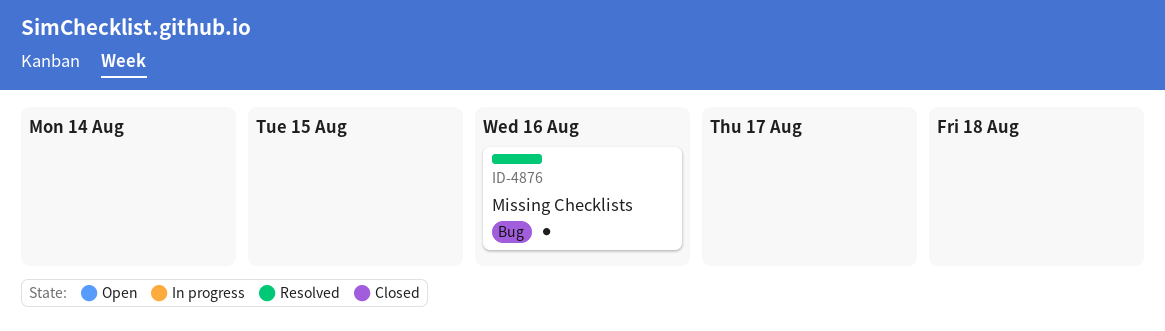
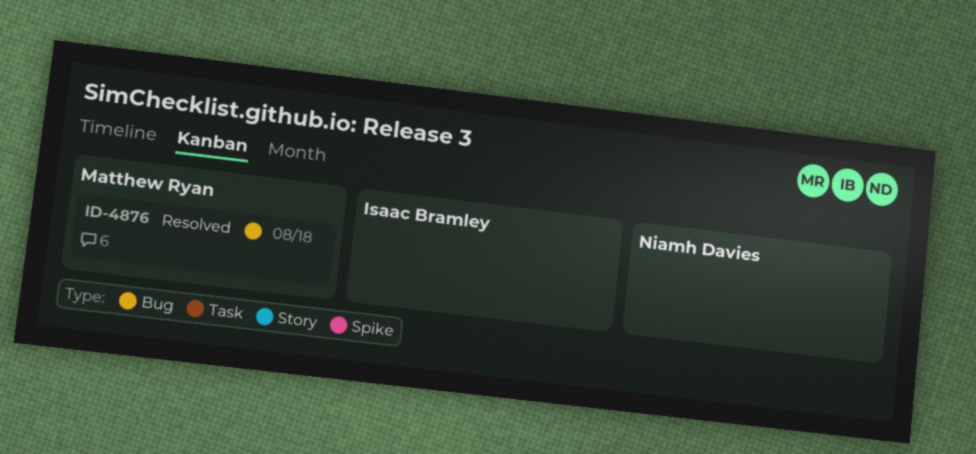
ID-4876, due: Aug 16 -> Aug 18

